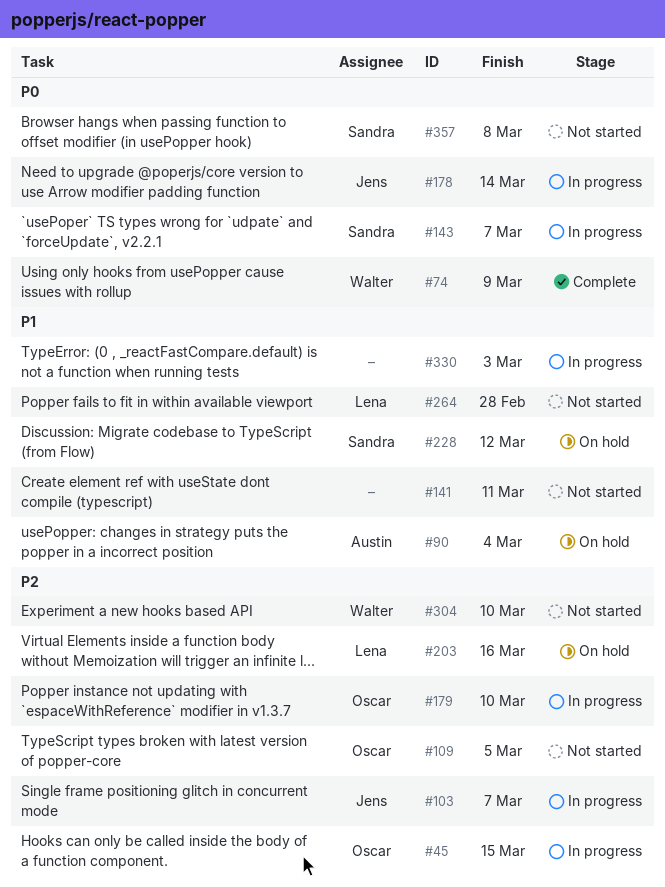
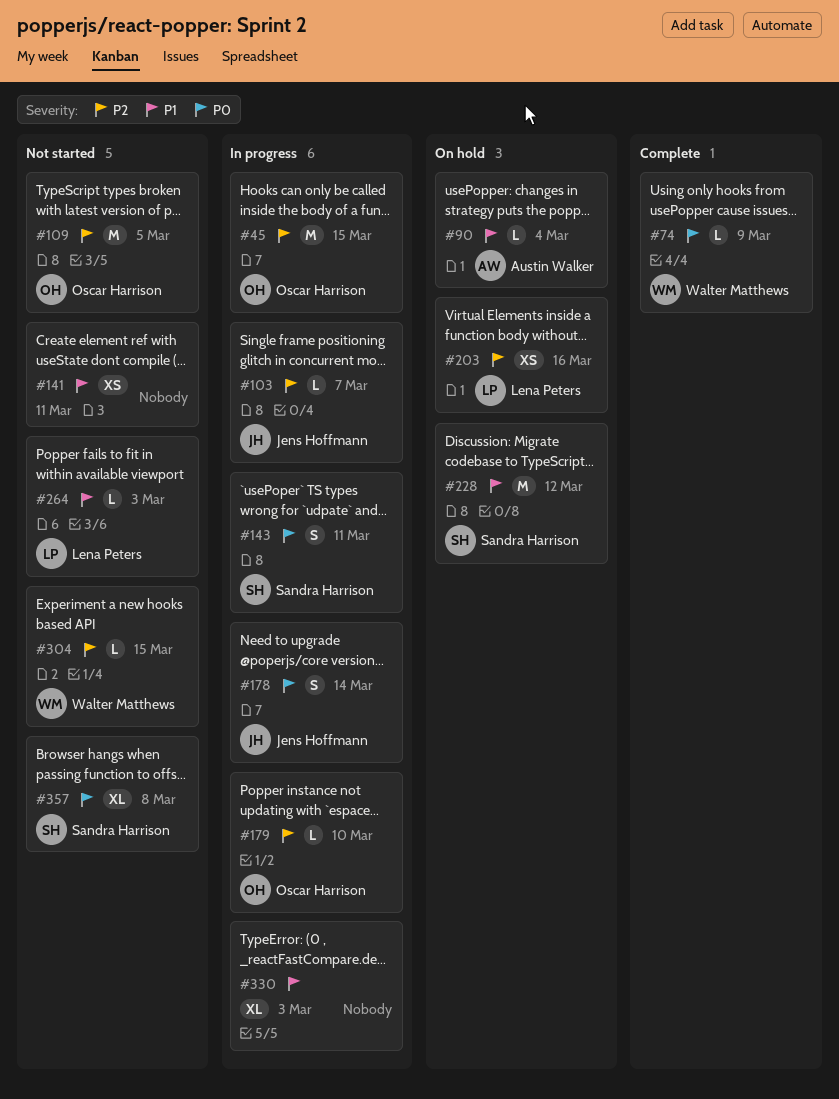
#143, due: Mar 7 -> Mar 11
#264, due: Feb 28 -> Mar 3
#304, due: Mar 10 -> Mar 15

